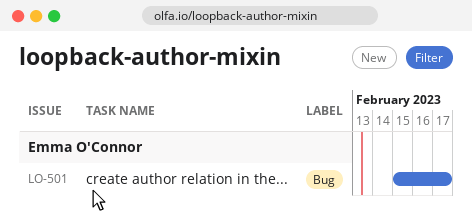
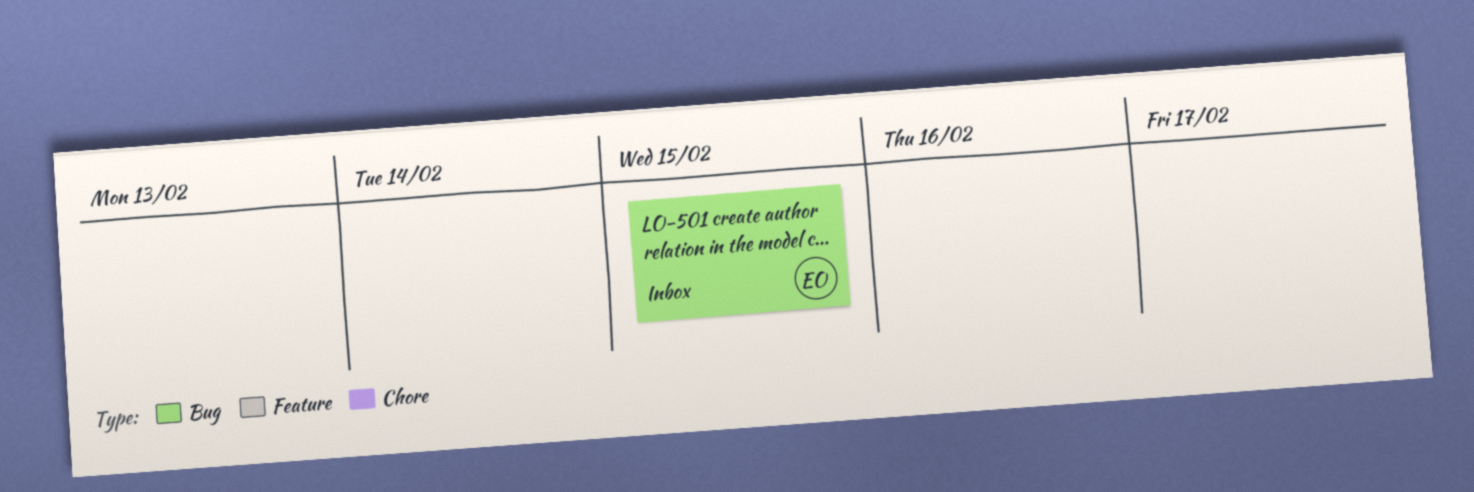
LO-501, due: Feb 17 -> Feb 15

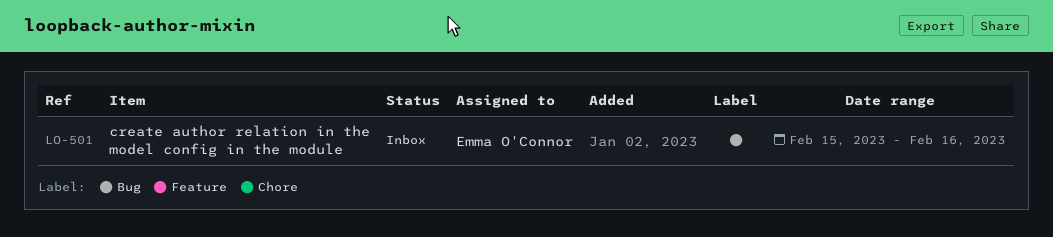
LO-501, due: Feb 15 -> Feb 16

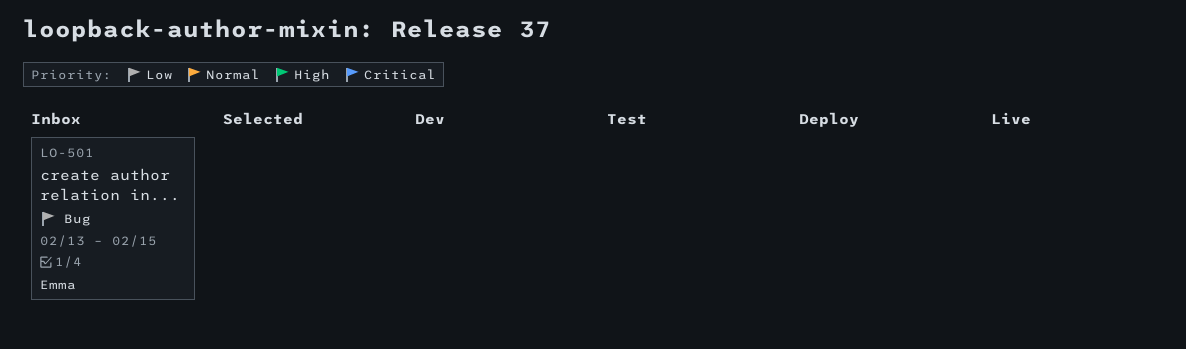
LO-501, start: Feb 15 -> Feb 13
LO-501, due: Feb 16 -> Feb 15

